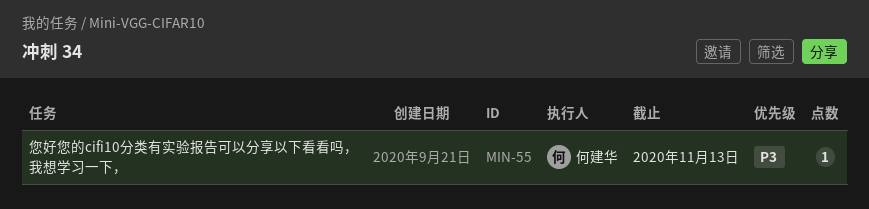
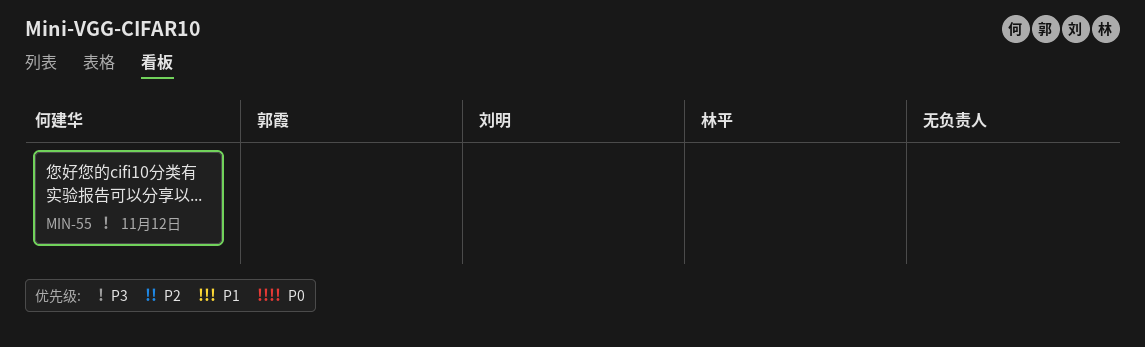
MIN-55, due: Nov 13 -> Nov 12

